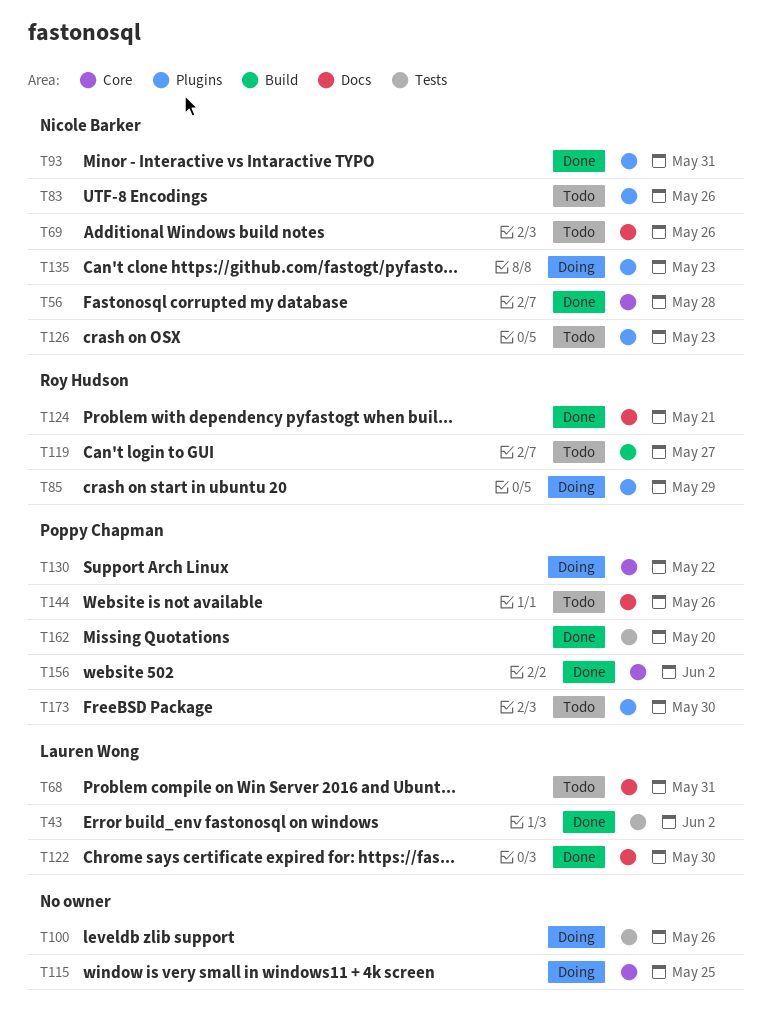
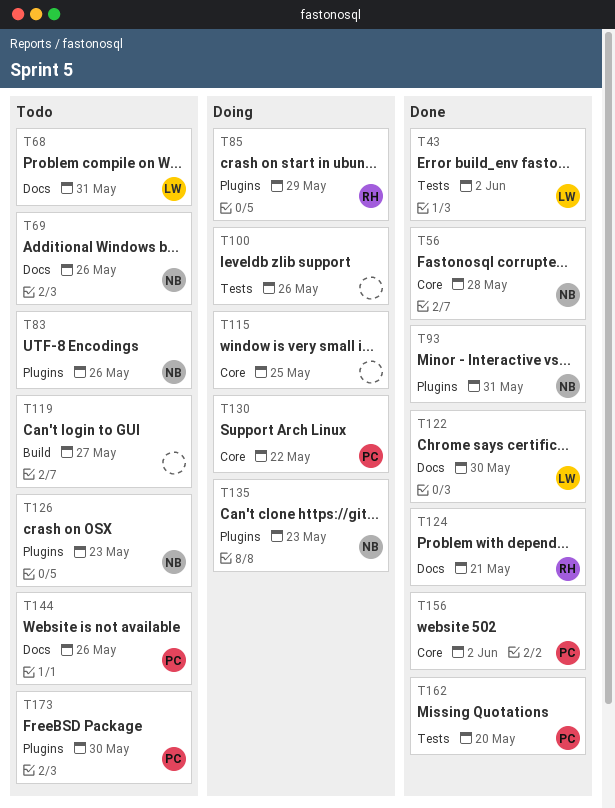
T119, owner: Roy Hudson -> none

